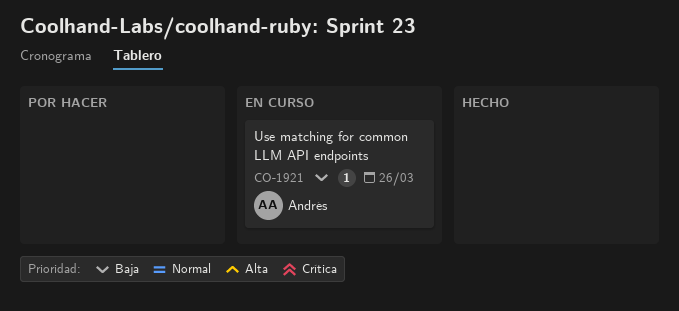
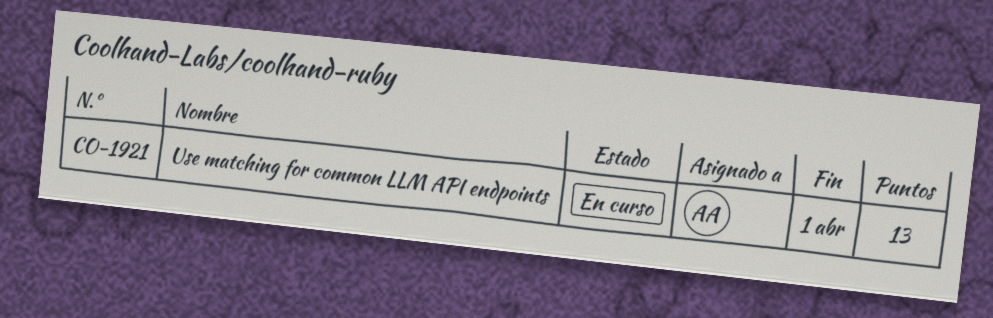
CO-1921, estimate: 1 -> 13
CO-1921, due: Mar 26 -> Apr 1

